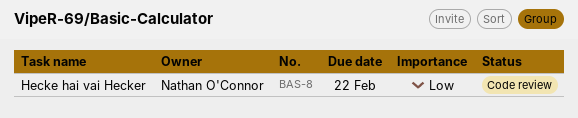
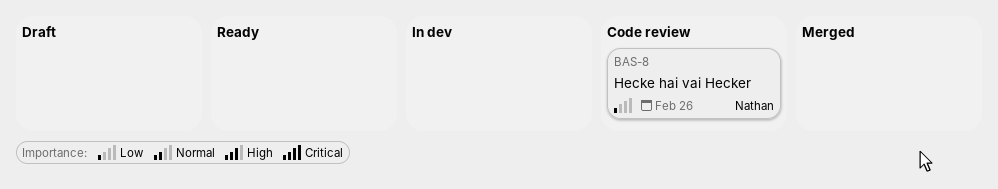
BAS-8, due: Feb 22 -> Feb 26

